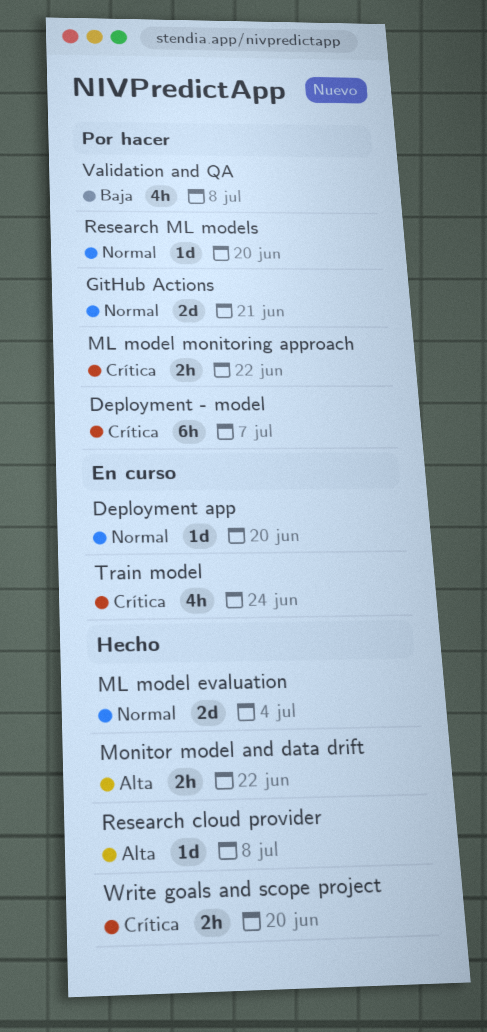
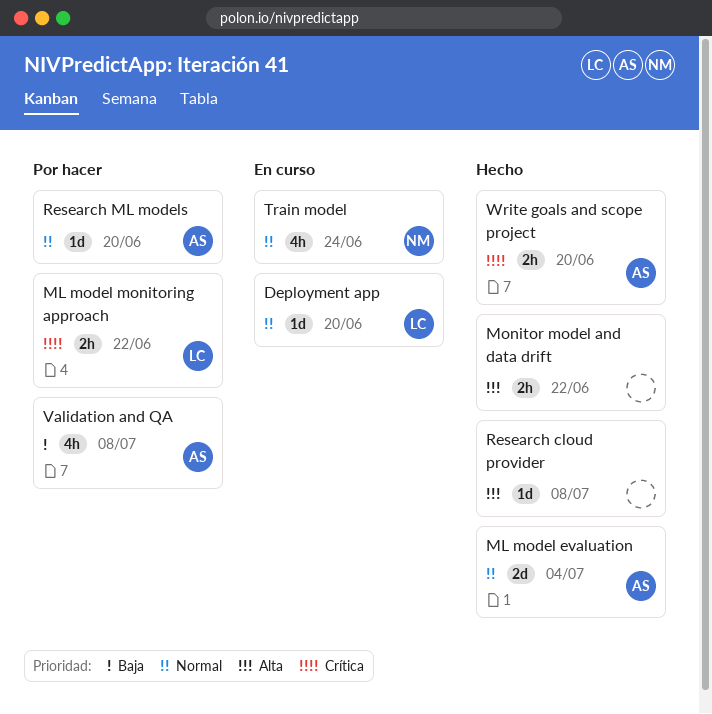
Deployment - model: present -> none
GitHub Actions: present -> none
Train model, priority: Crítica -> Normal

